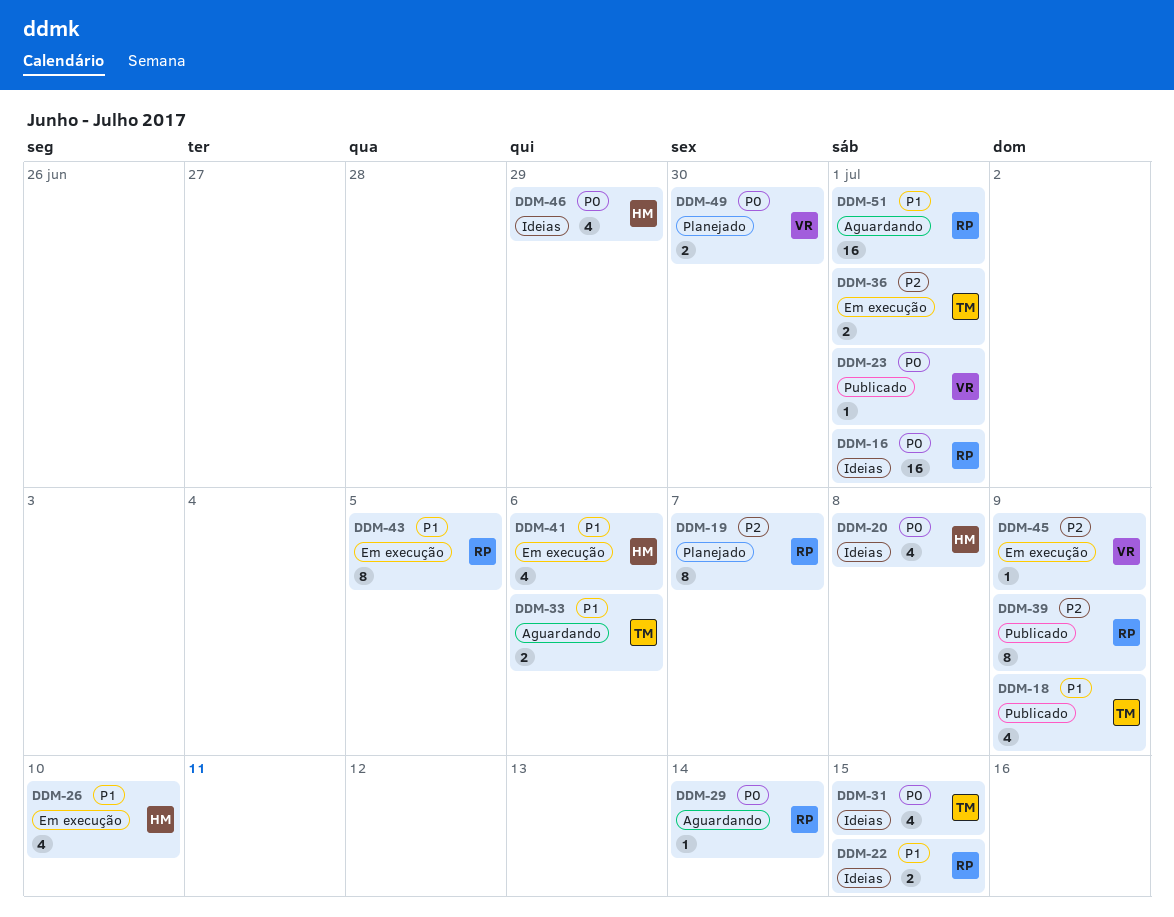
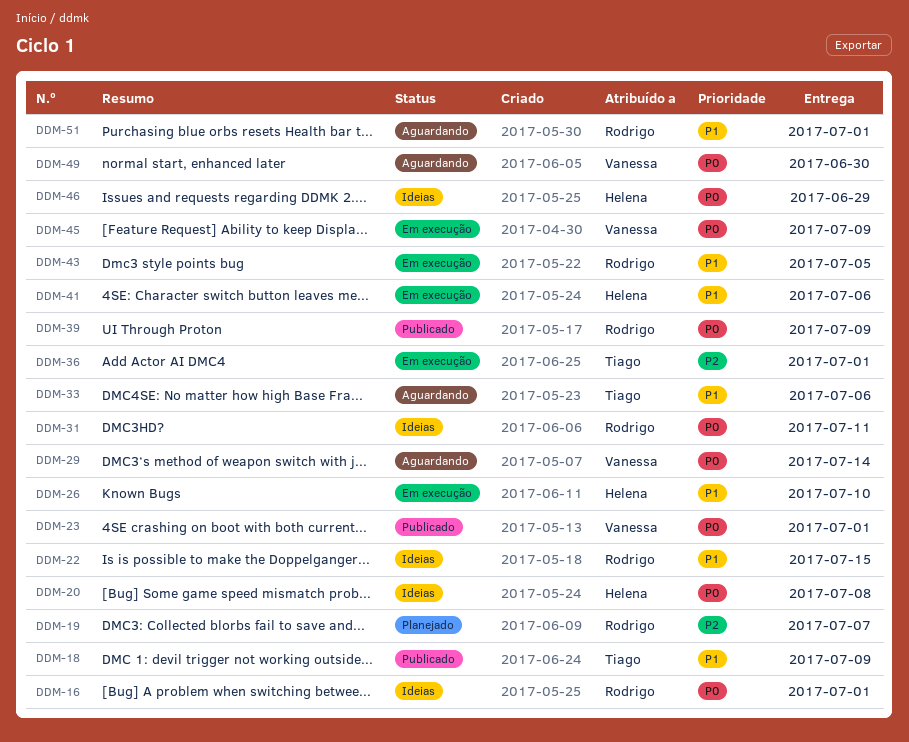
DDM-29, owner: Rodrigo -> Vanessa
DDM-31, owner: Tiago -> Rodrigo
DDM-31, due: Jul 15 -> Jul 11
DDM-39, priority: P2 -> P0
DDM-45, priority: P2 -> P0
DDM-49, status: Planejado -> Aguardando

